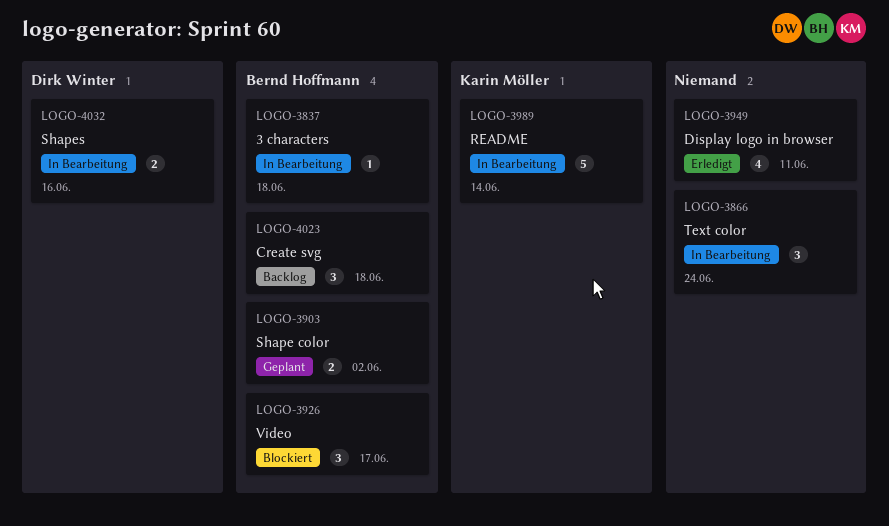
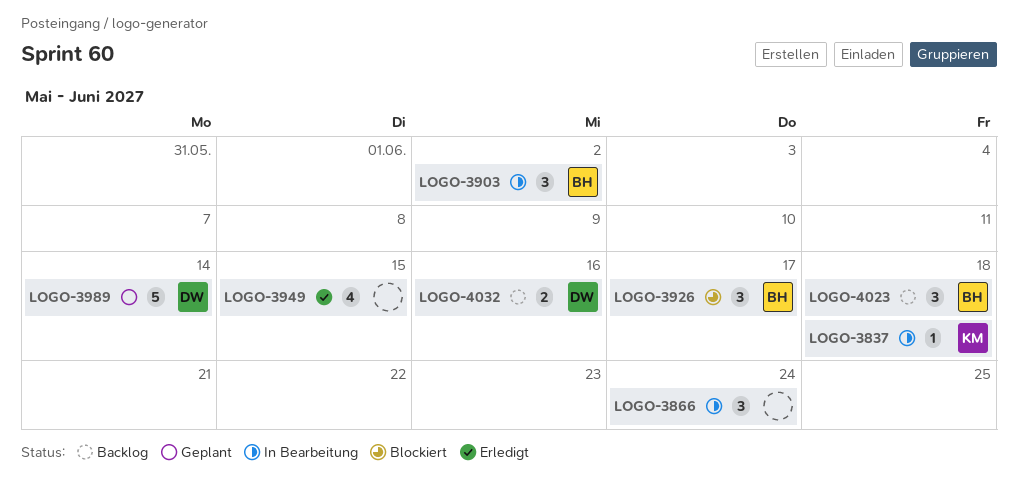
LOGO-3837, owner: Bernd Hoffmann -> Karin Möller
LOGO-3903, status: Geplant -> In Bearbeitung
LOGO-3903, estimate: 2 -> 3
LOGO-3949, due: Jun 11 -> Jun 15
LOGO-3989, status: In Bearbeitung -> Geplant
LOGO-3989, owner: Karin Möller -> Dirk Winter
LOGO-4032, status: In Bearbeitung -> Backlog

